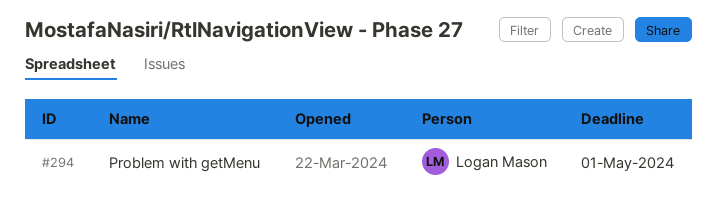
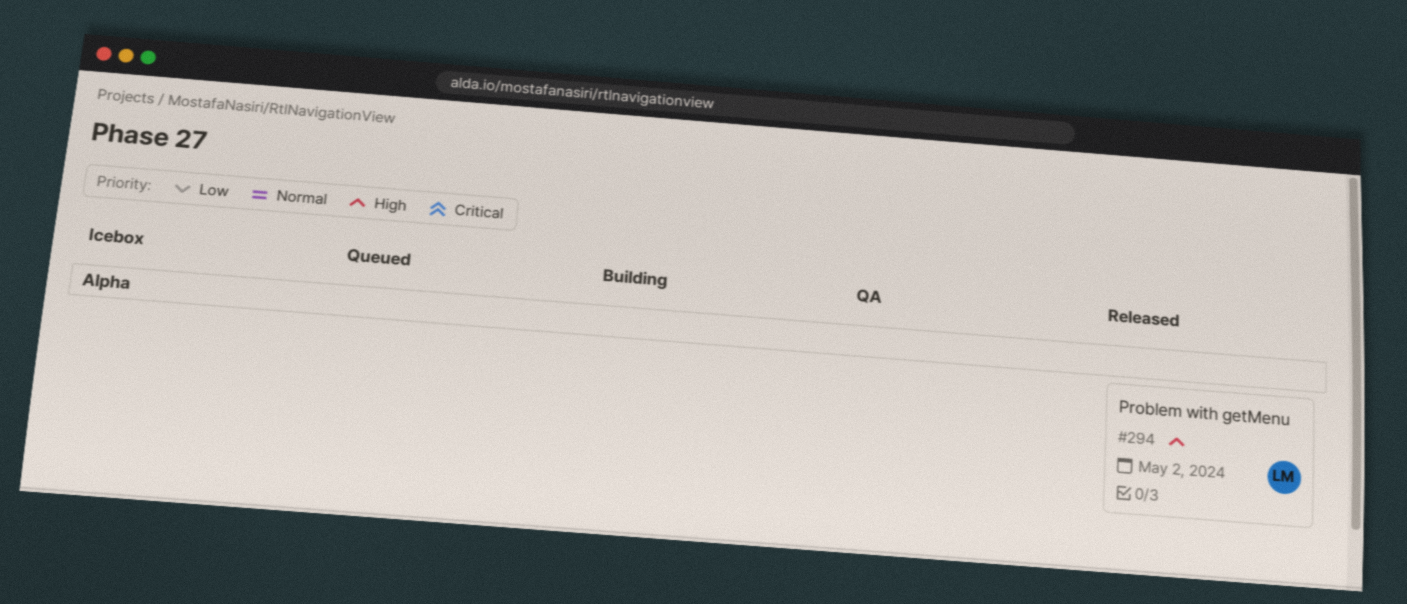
#294, due: May 1 -> May 2

